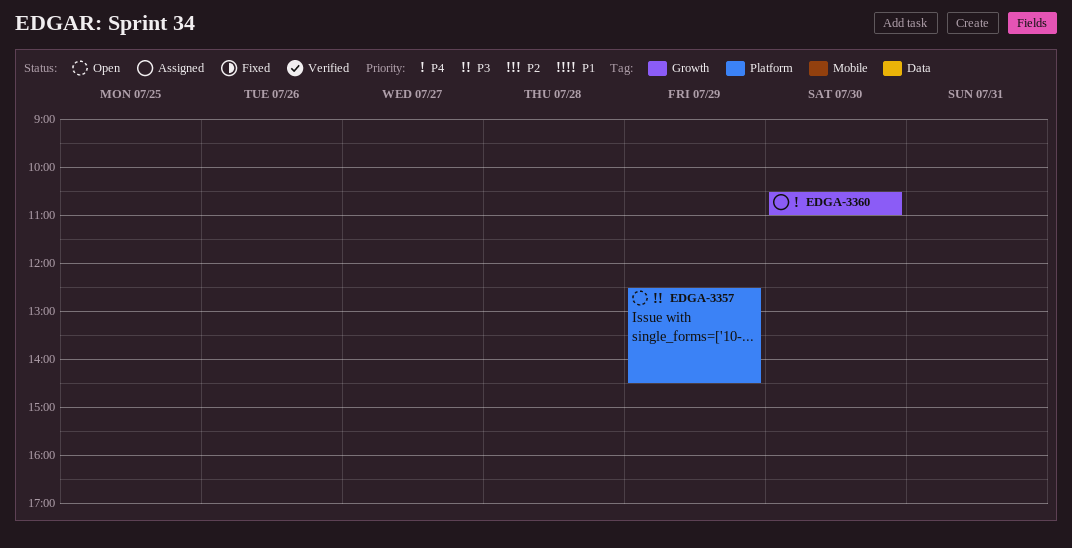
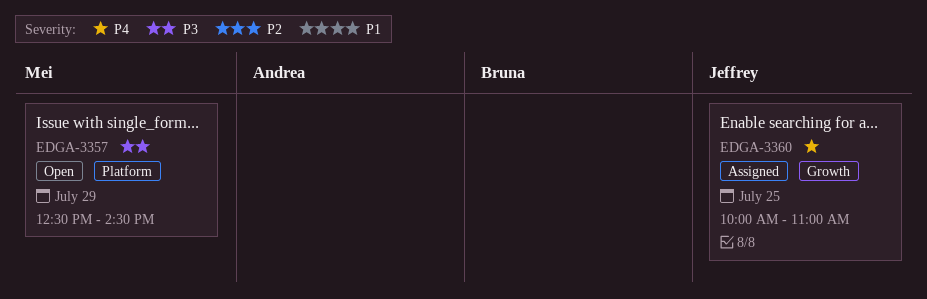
EDGA-3360, day: Jul 30 -> Jul 25
EDGA-3360, begins: 10:30 -> 10:00

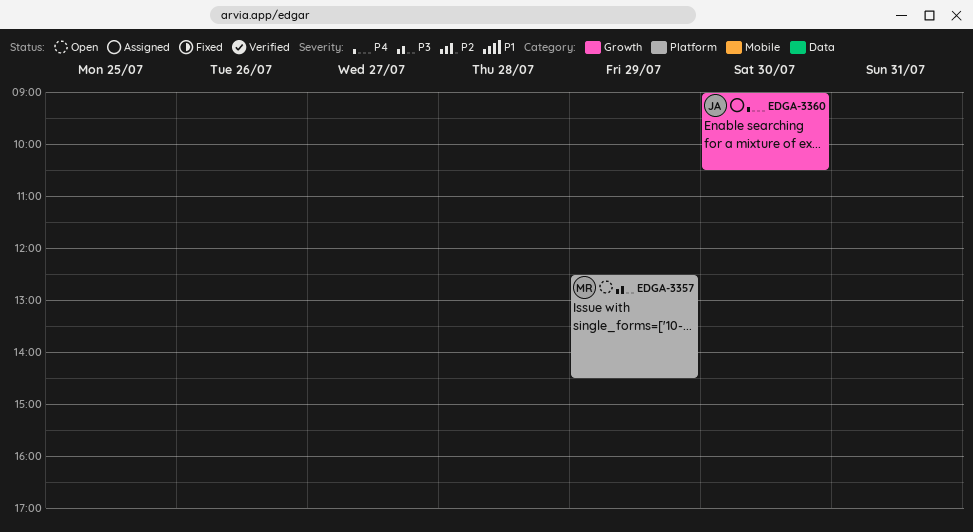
EDGA-3360, day: Jul 25 -> Jul 30
EDGA-3360, begins: 10:00 -> 09:00
EDGA-3360, ends: 11:00 -> 10:30

